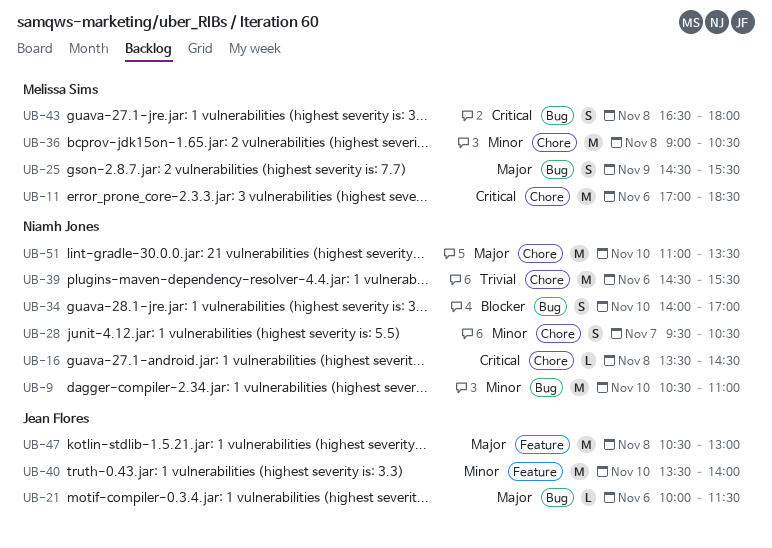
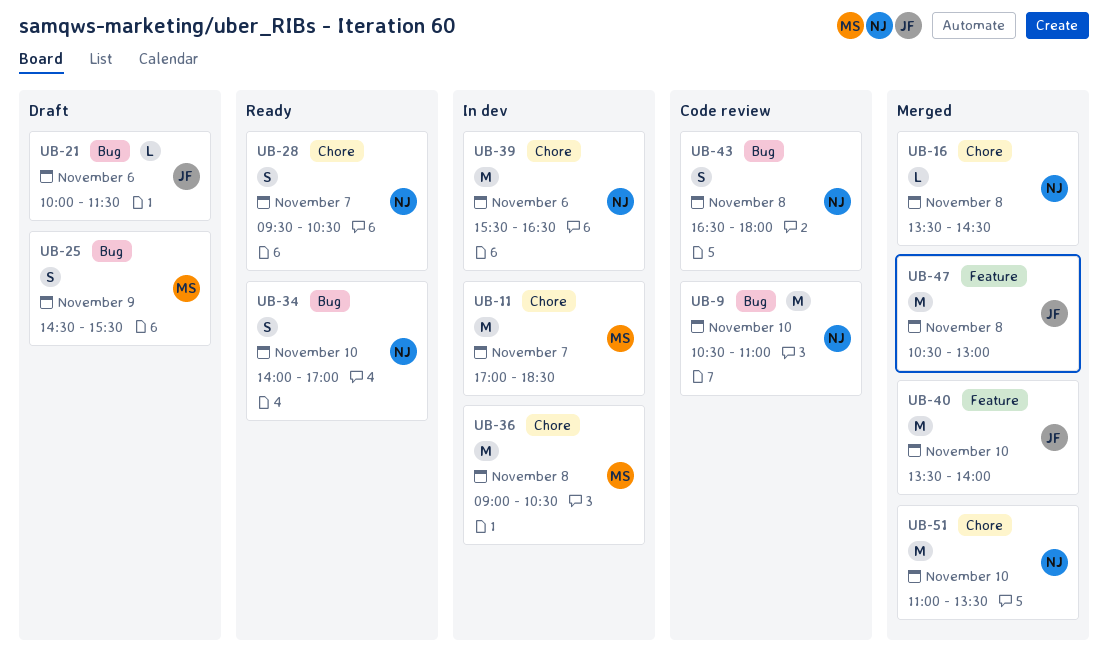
UB-11, day: Nov 6 -> Nov 7
UB-39, begins: 14:30 -> 15:30
UB-39, ends: 15:30 -> 16:30
UB-43, owner: Melissa Sims -> Niamh Jones

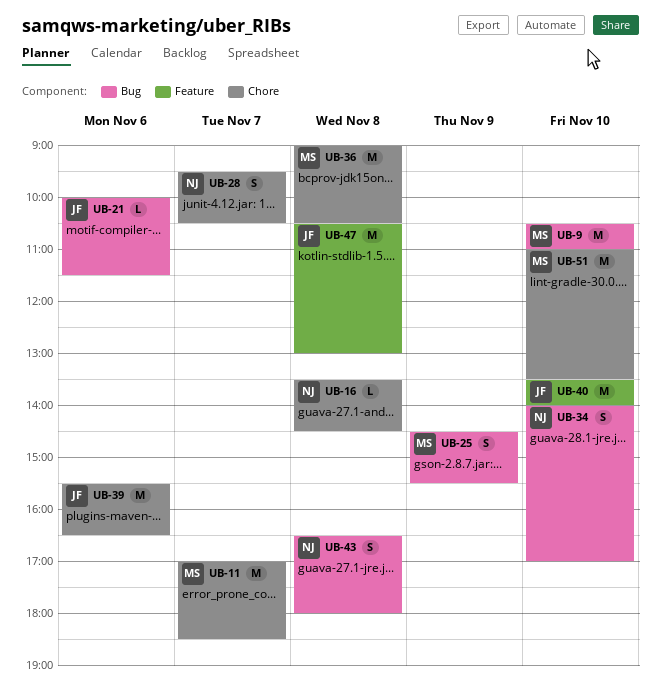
UB-9, owner: NJ -> MS
UB-39, owner: NJ -> JF
UB-51, owner: NJ -> MS

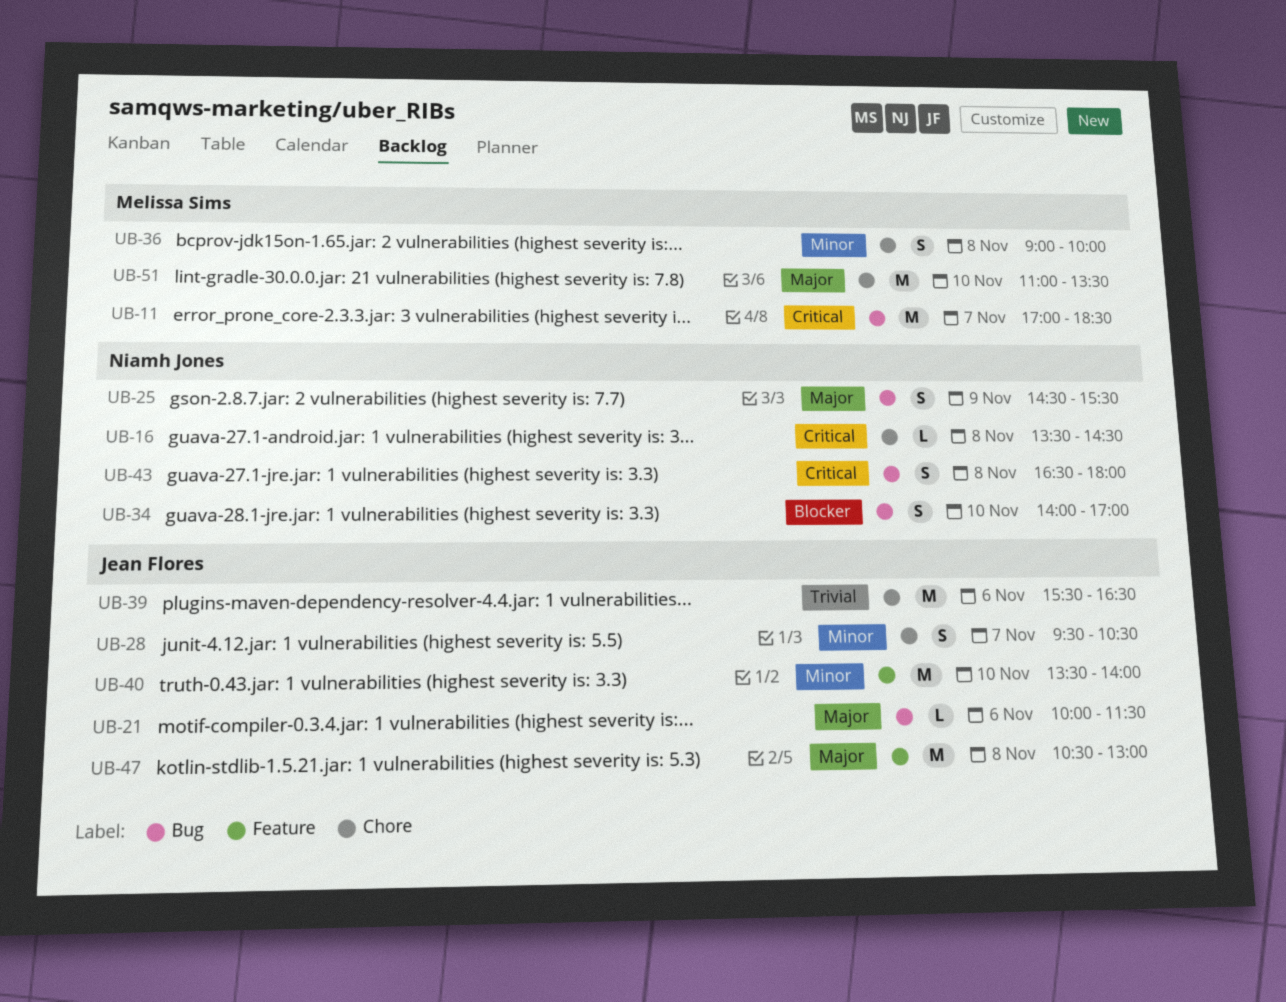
UB-9: present -> none
UB-11, label: Chore -> Bug
UB-25, owner: Melissa Sims -> Niamh Jones
UB-28, owner: Niamh Jones -> Jean Flores
UB-36, estimate: M -> S
UB-36, ends: 10:30 -> 10:00

